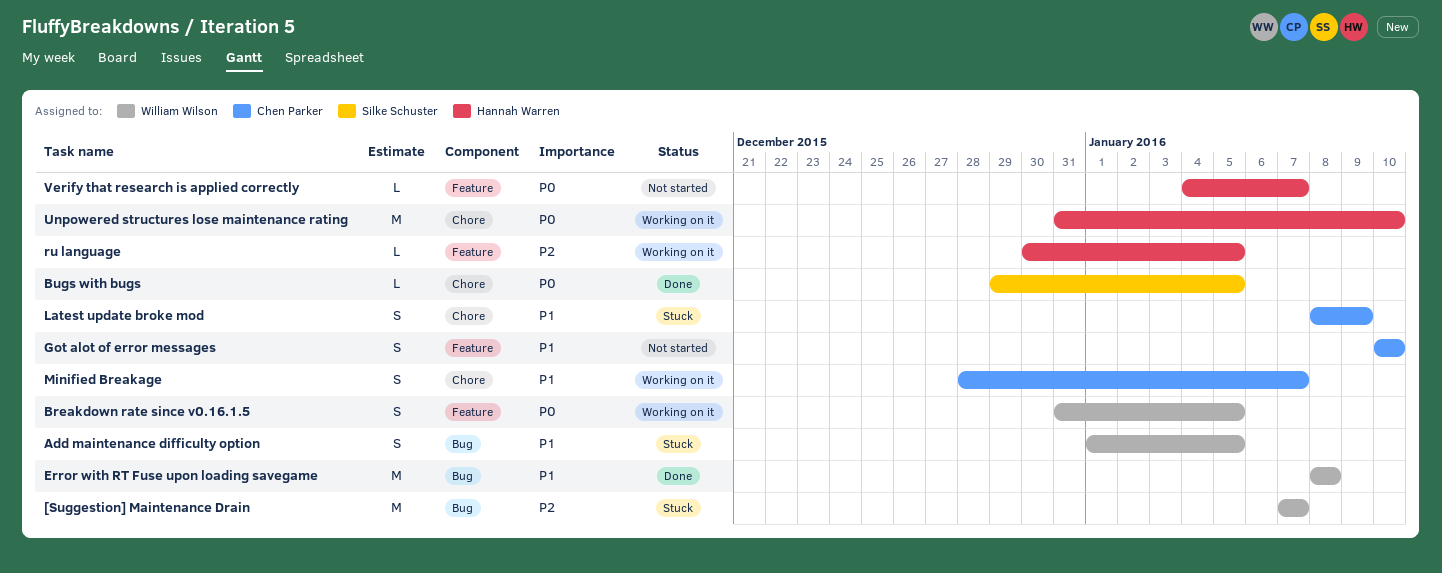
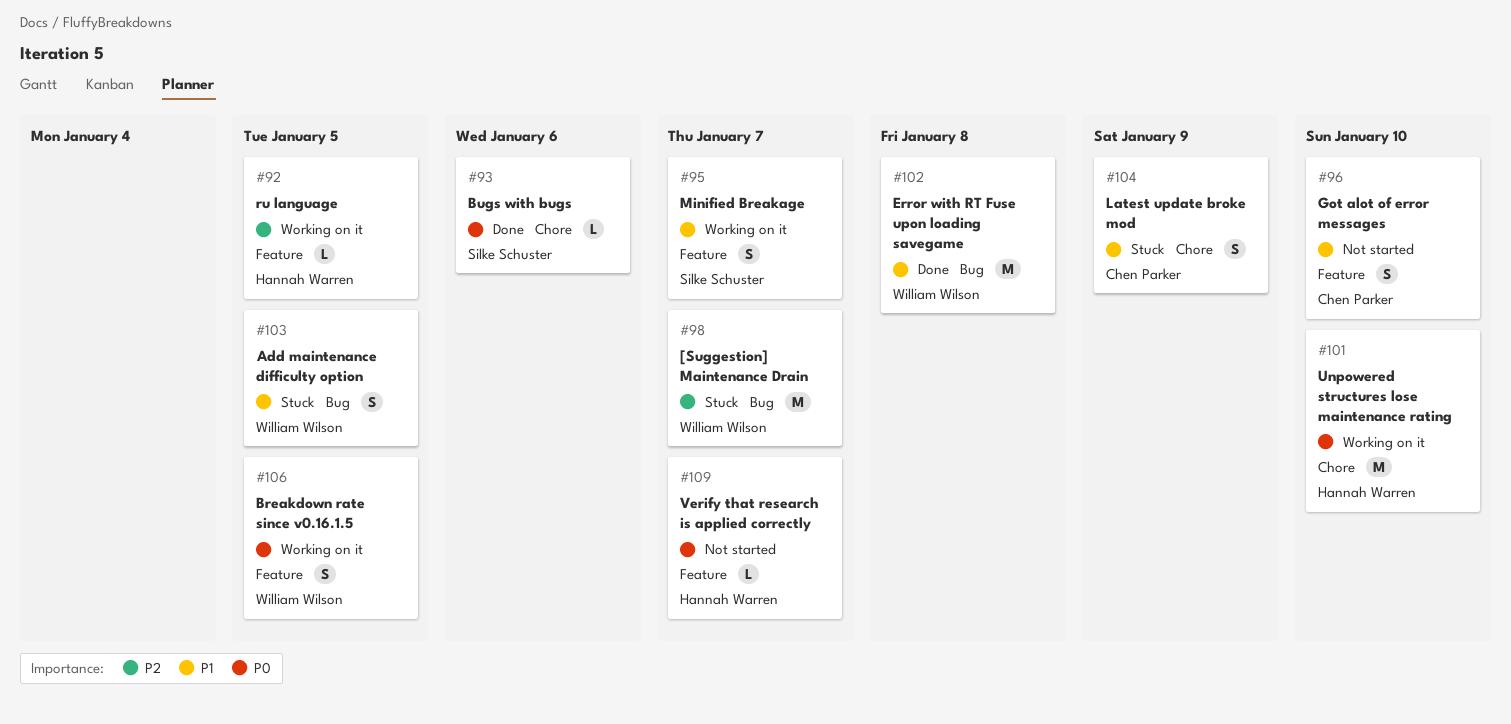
Bugs with bugs, due: Jan 5 -> Jan 6
Minified Breakage, owner: Chen Parker -> Silke Schuster
Minified Breakage, label: Chore -> Feature

